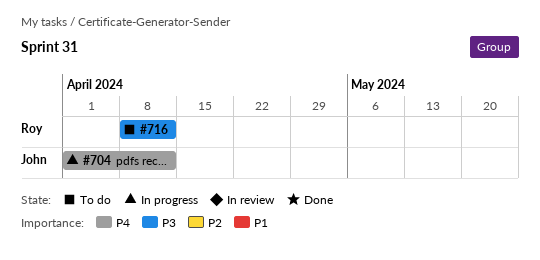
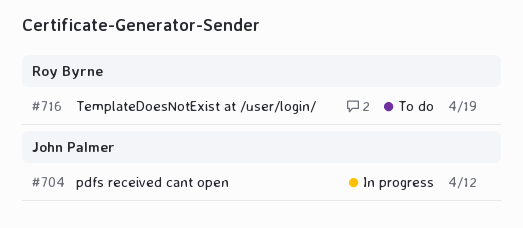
#716, due: Apr 12 -> Apr 19

